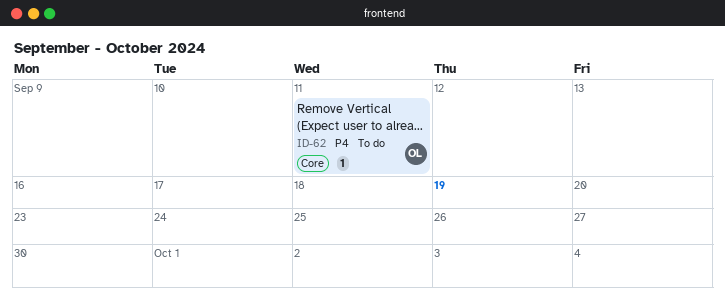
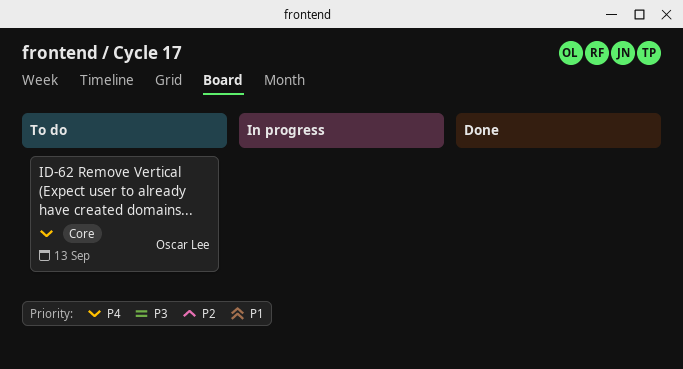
ID-62, due: Sep 11 -> Sep 13

